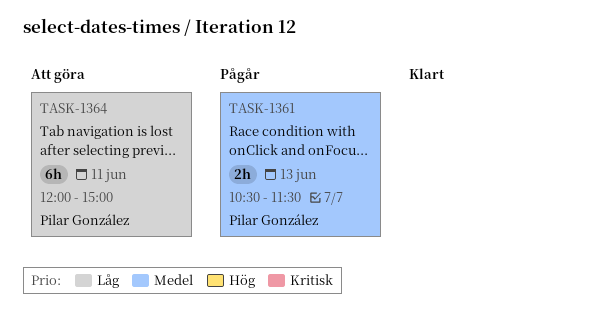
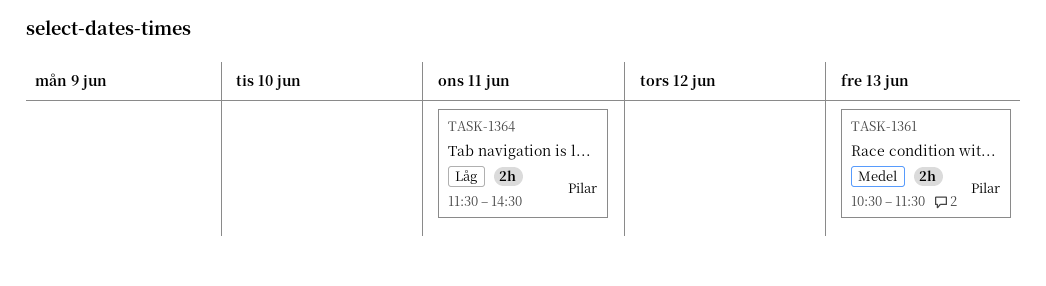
TASK-1364, estimate: 6h -> 2h
TASK-1364, begins: 12:00 -> 11:30
TASK-1364, ends: 15:00 -> 14:30

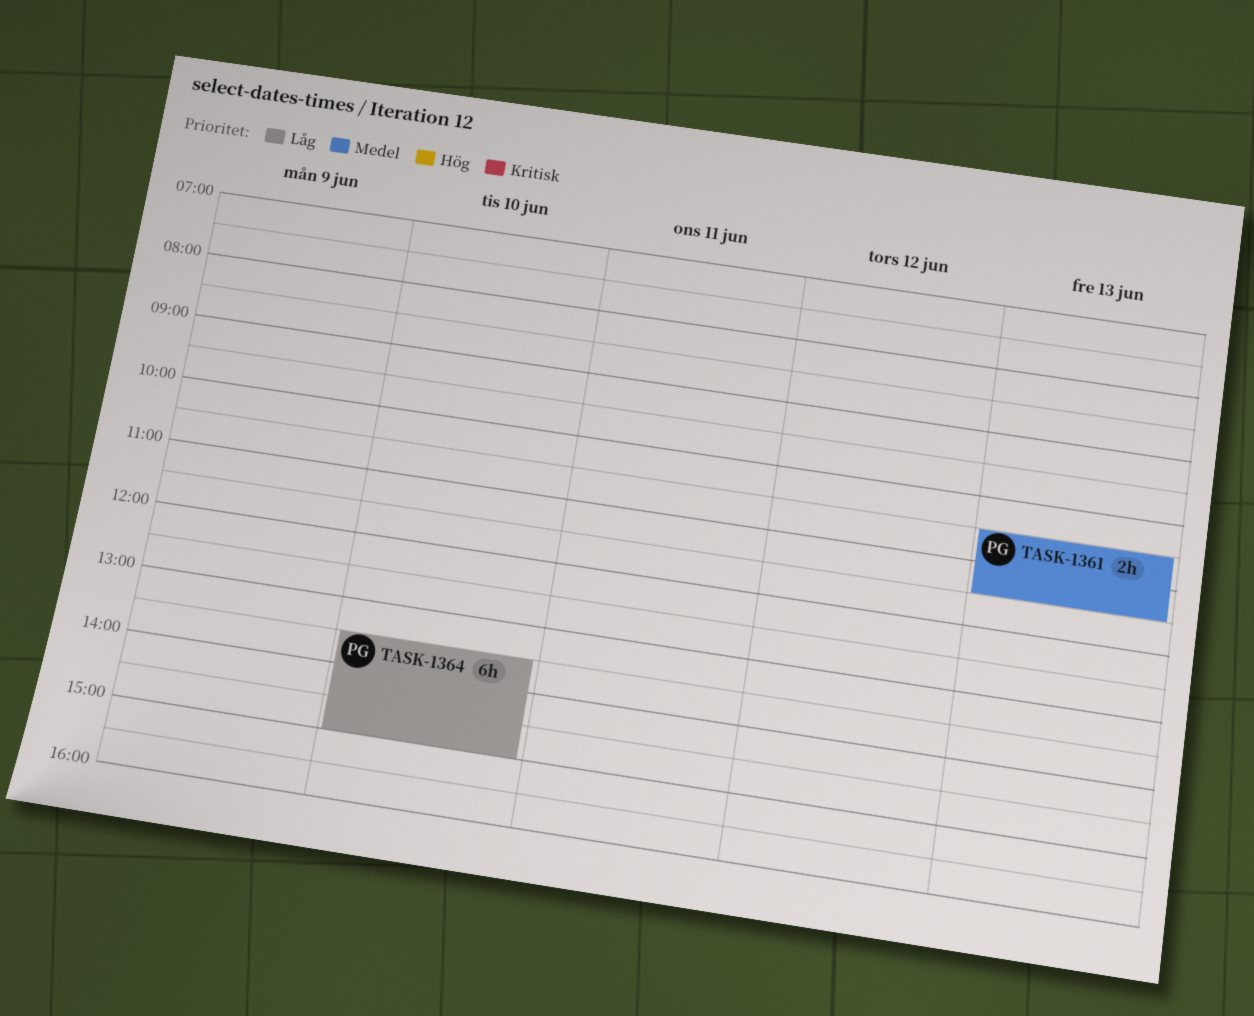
TASK-1364, estimate: 2h -> 6h
TASK-1364, day: Jun 11 -> Jun 10
TASK-1364, begins: 11:30 -> 13:30
TASK-1364, ends: 14:30 -> 15:00

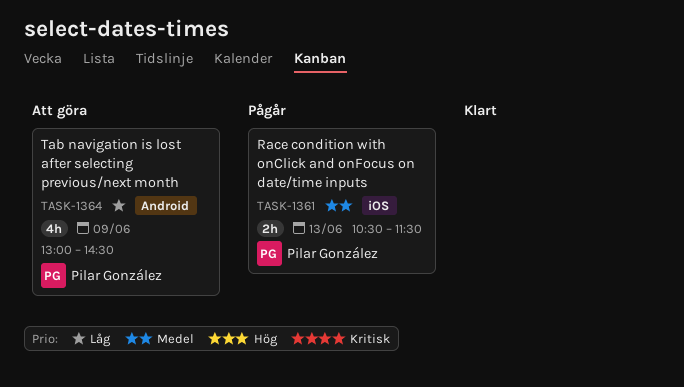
TASK-1364, estimate: 6h -> 4h
TASK-1364, day: Jun 10 -> Jun 9
TASK-1364, begins: 13:30 -> 13:00
TASK-1364, ends: 15:00 -> 14:30

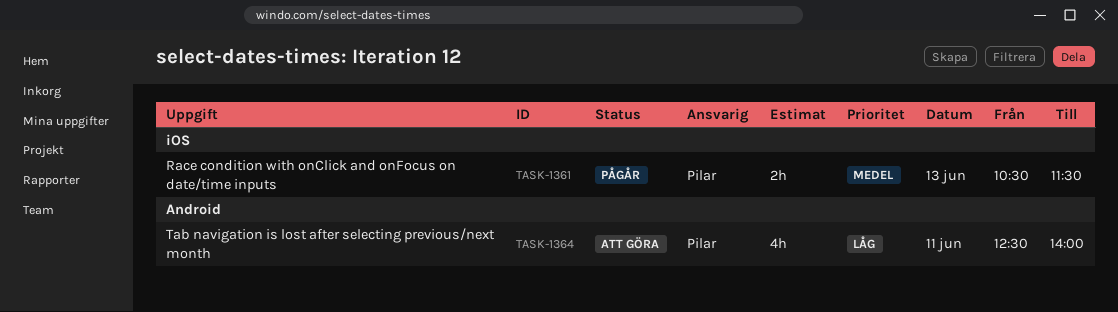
TASK-1364, day: Jun 9 -> Jun 11
TASK-1364, begins: 13:00 -> 12:30
TASK-1364, ends: 14:30 -> 14:00

